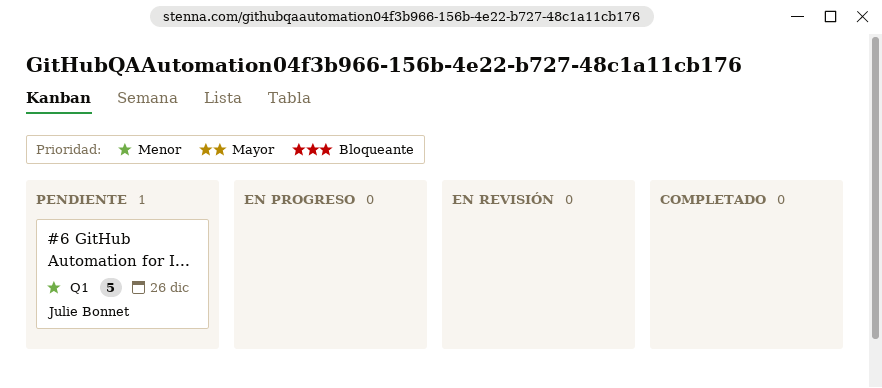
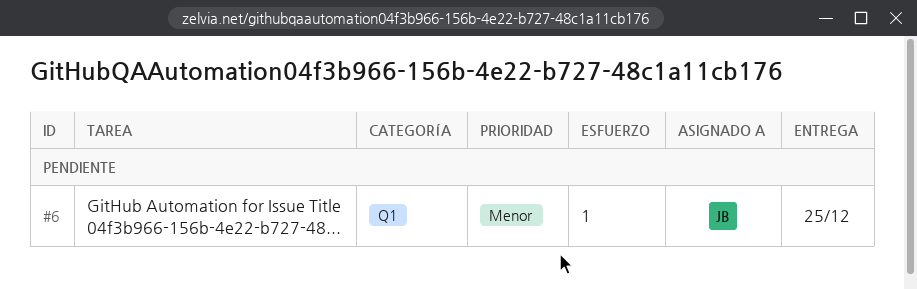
#6, estimate: 5 -> 1
#6, due: Dec 26 -> Dec 25

